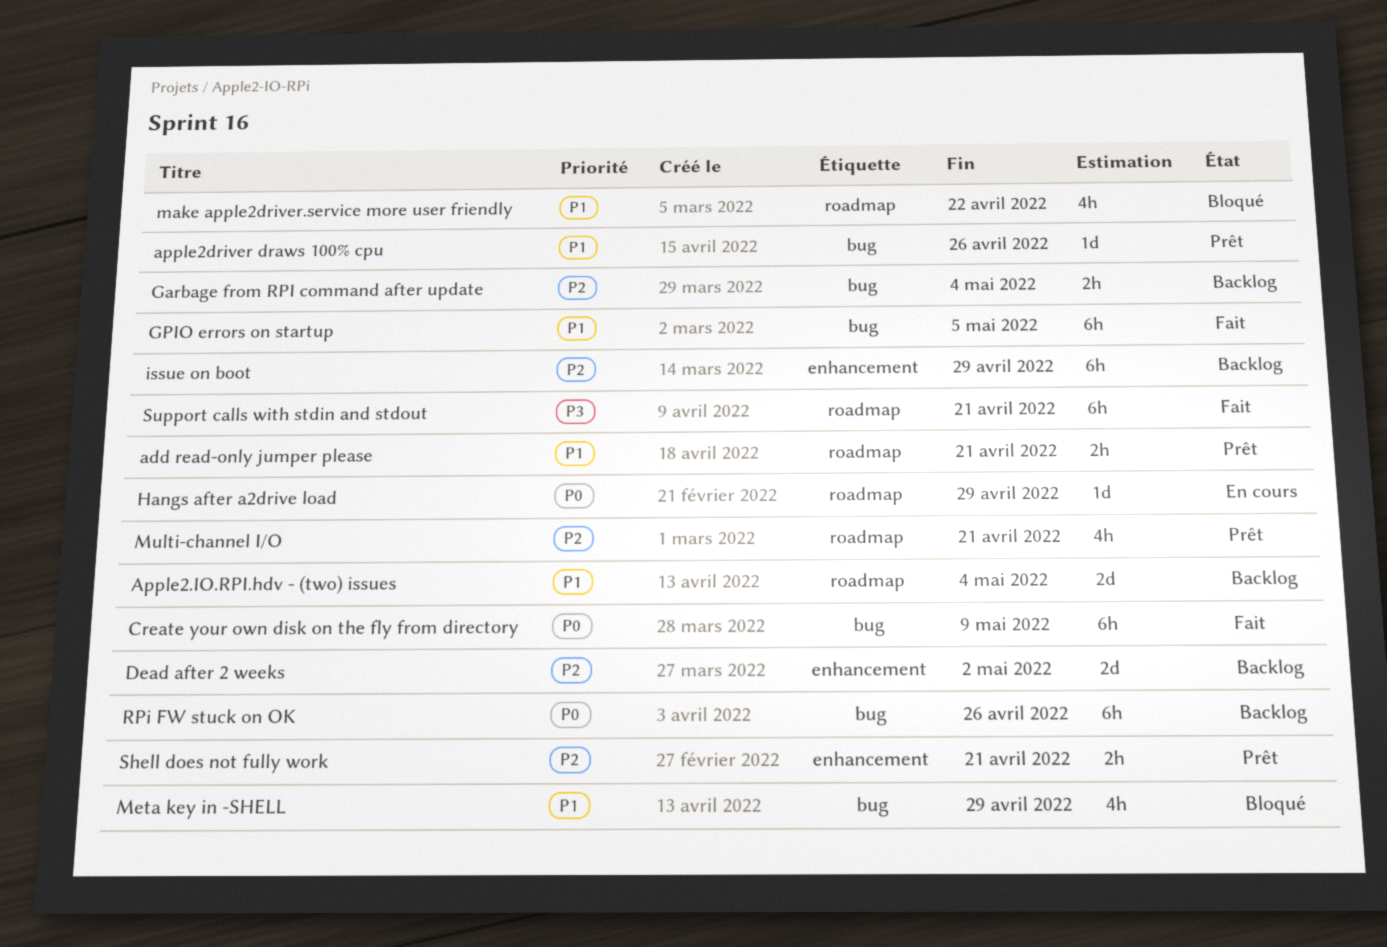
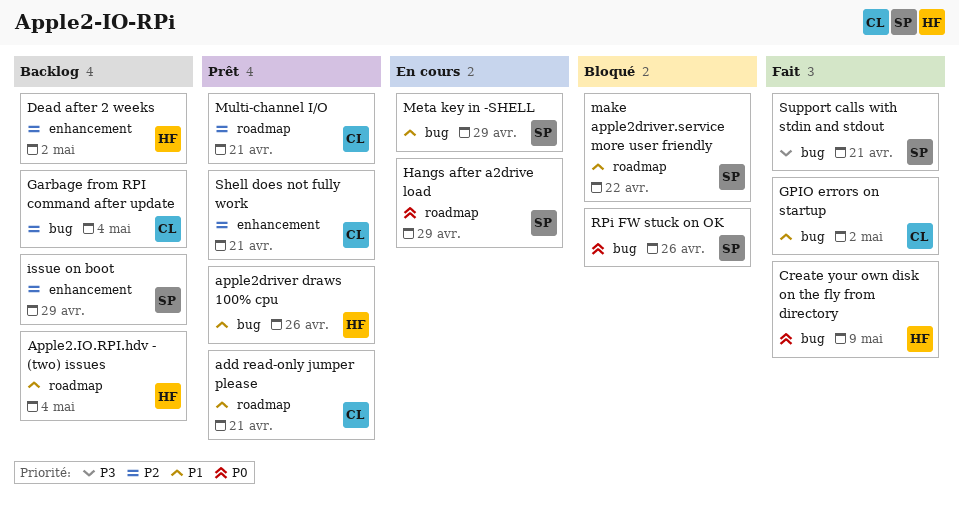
GPIO errors on startup, due: May 5 -> May 2
Meta key in -SHELL, status: Bloqué -> En cours
RPi FW stuck on OK, status: Backlog -> Bloqué
Support calls with stdin and stdout, label: roadmap -> bug

